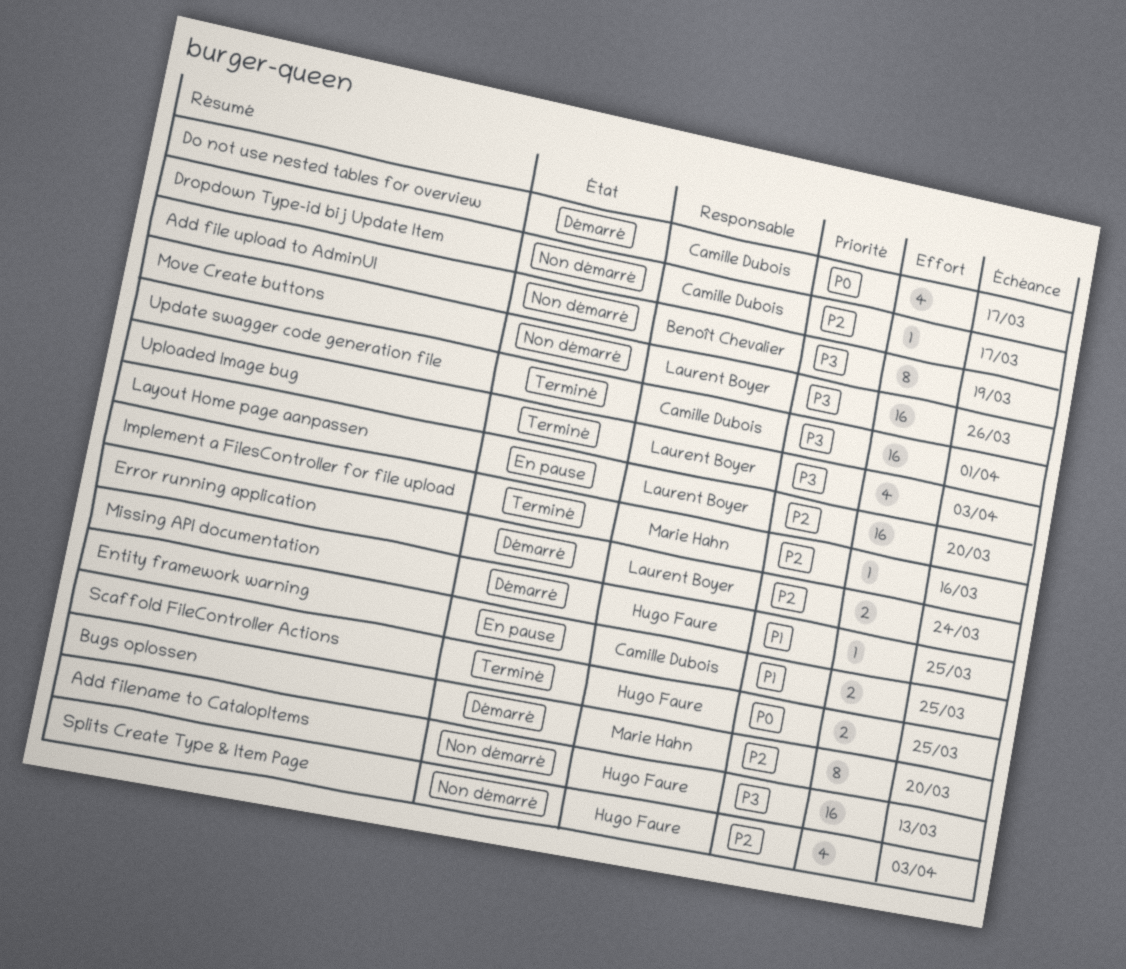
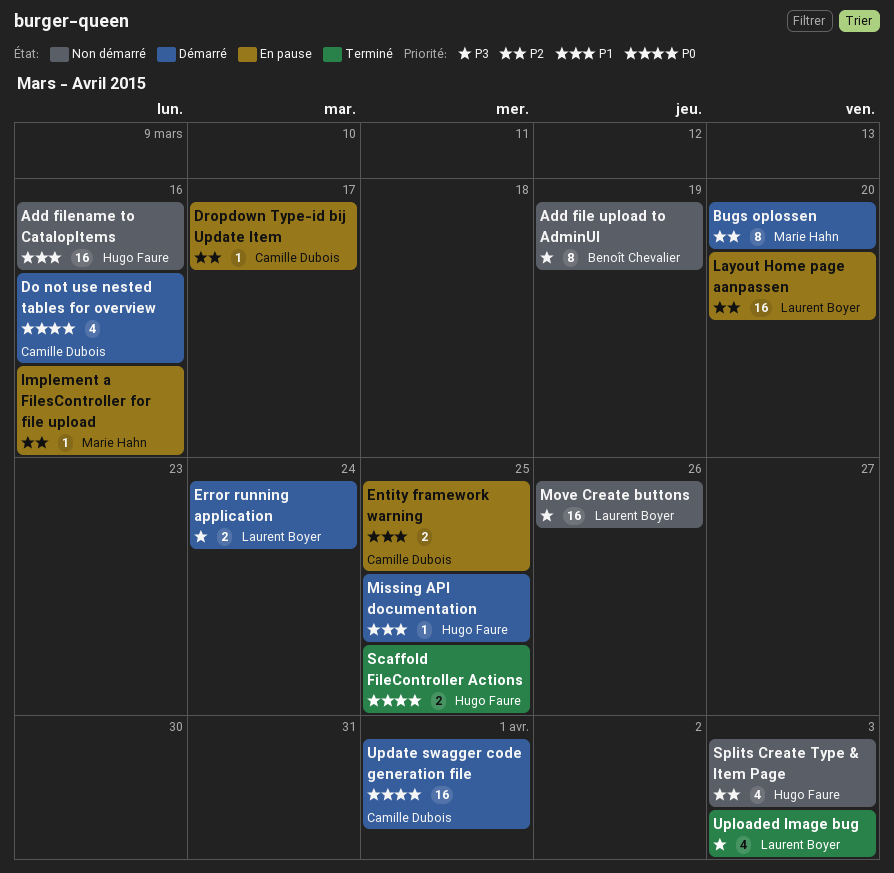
Add filename to CatalopItems, priority: P3 -> P1
Add filename to CatalopItems, due: Mar 13 -> Mar 16
Do not use nested tables for overview, due: Mar 17 -> Mar 16
Dropdown Type-id bij Update Item, status: Non démarré -> En pause
Error running application, priority: P2 -> P3
Implement a FilesController for file upload, status: Terminé -> En pause
Update swagger code generation file, status: Terminé -> Démarré
Update swagger code generation file, priority: P3 -> P0

